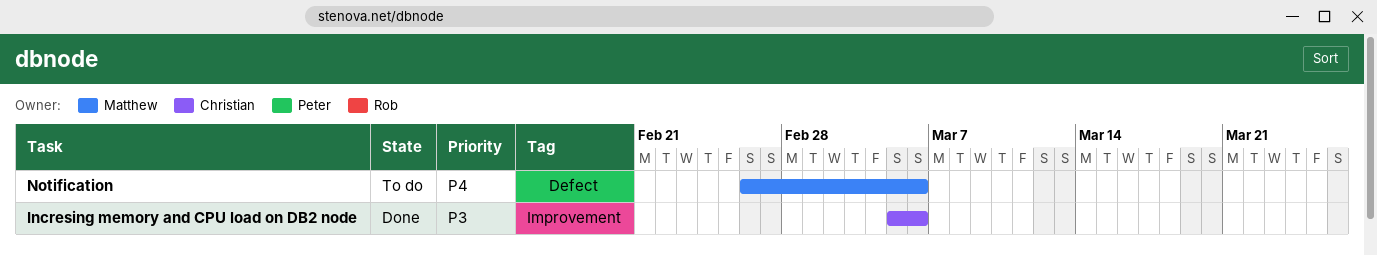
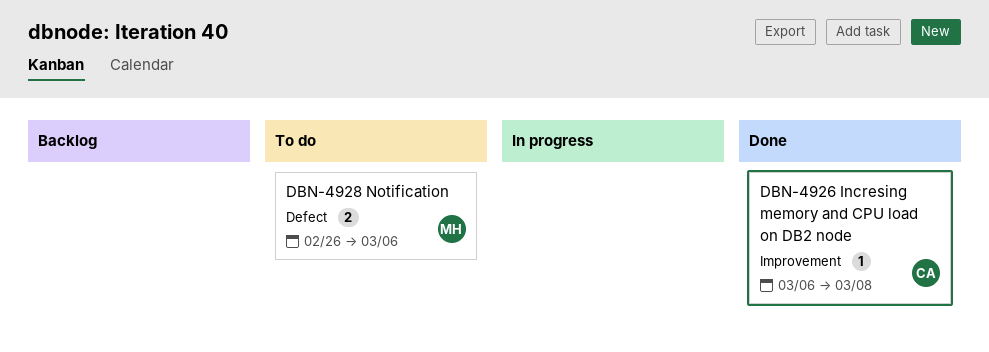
Incresing memory and CPU load on DB2 node, start: Mar 5 -> Mar 6
Incresing memory and CPU load on DB2 node, due: Mar 6 -> Mar 8

